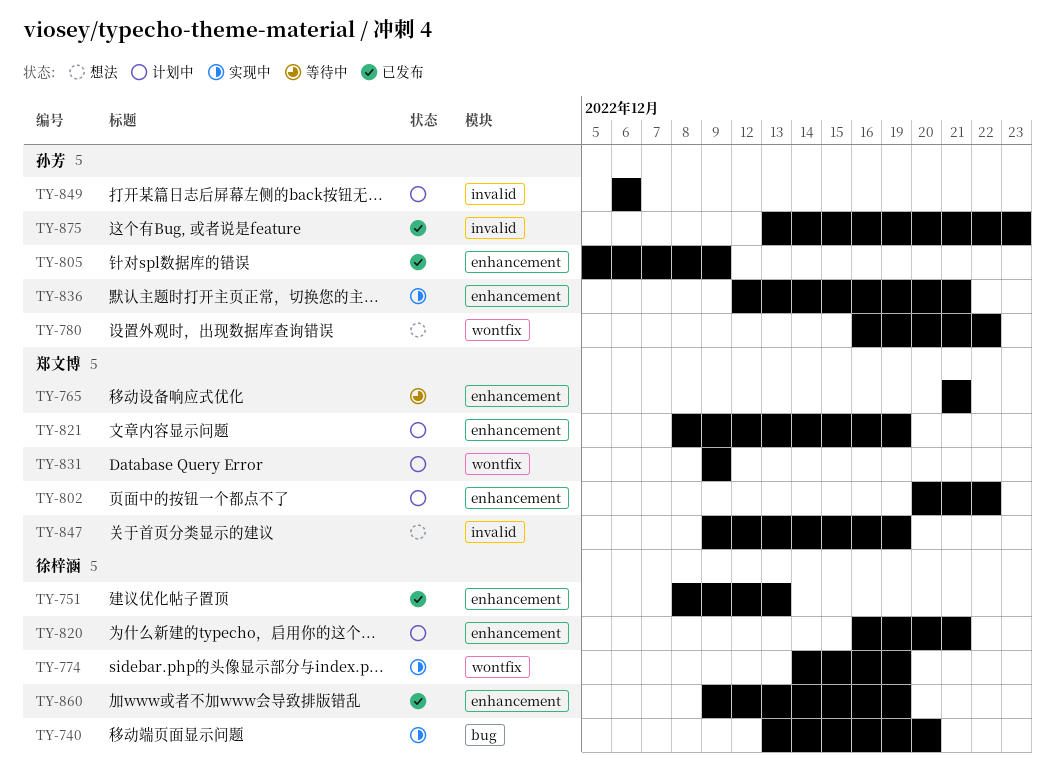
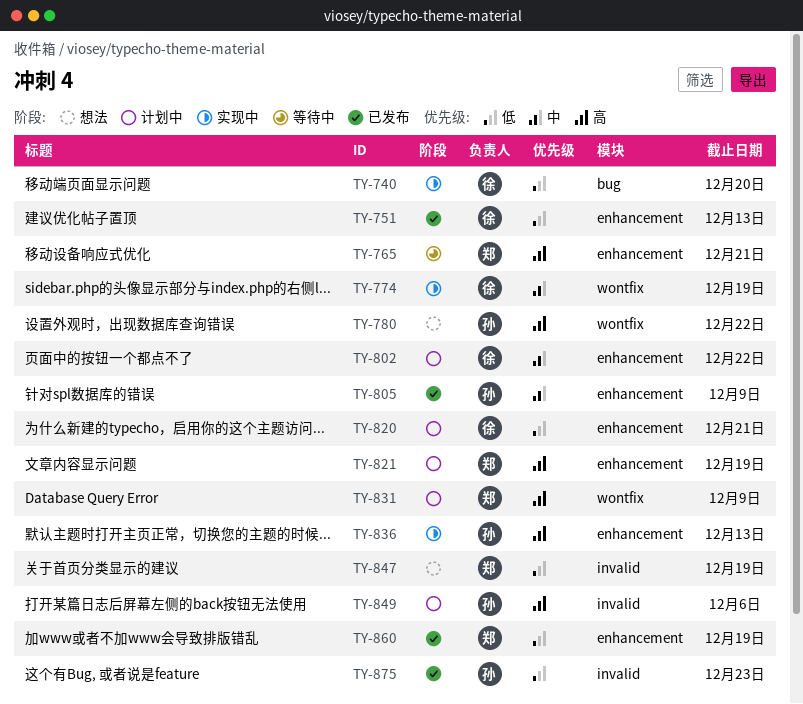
TY-802, owner: 郑文博 -> 徐梓涵
TY-836, due: Dec 21 -> Dec 13
TY-860, owner: 徐梓涵 -> 郑文博

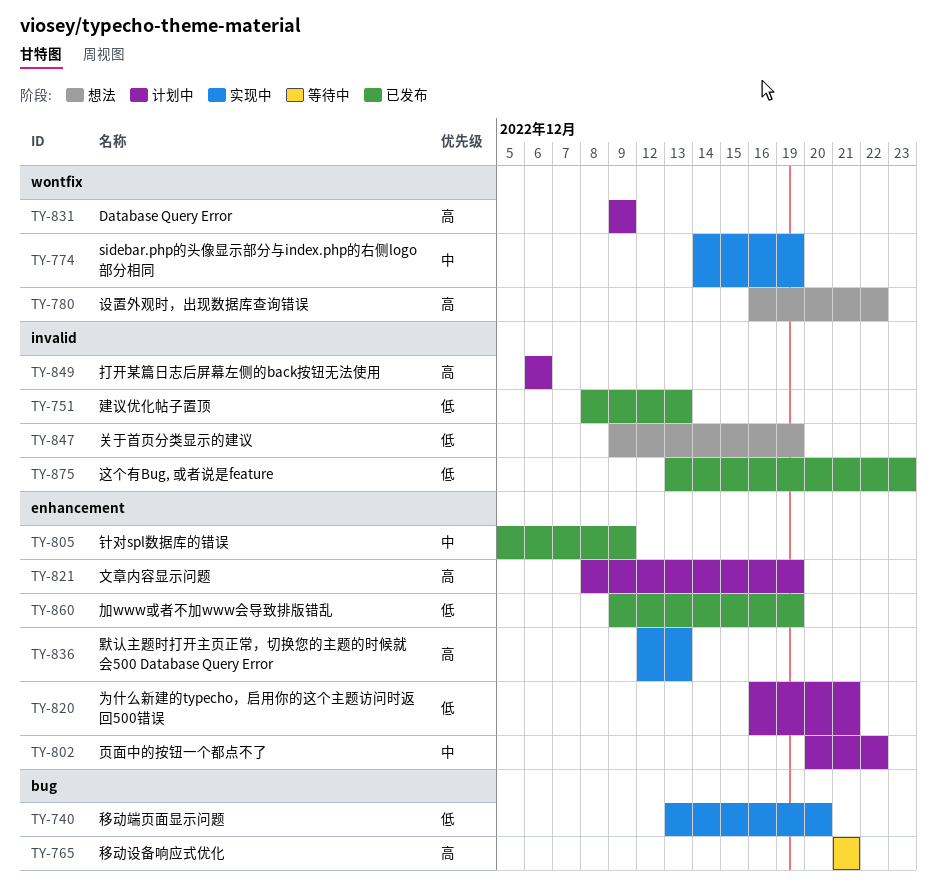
TY-751, label: enhancement -> invalid
TY-765, label: enhancement -> bug

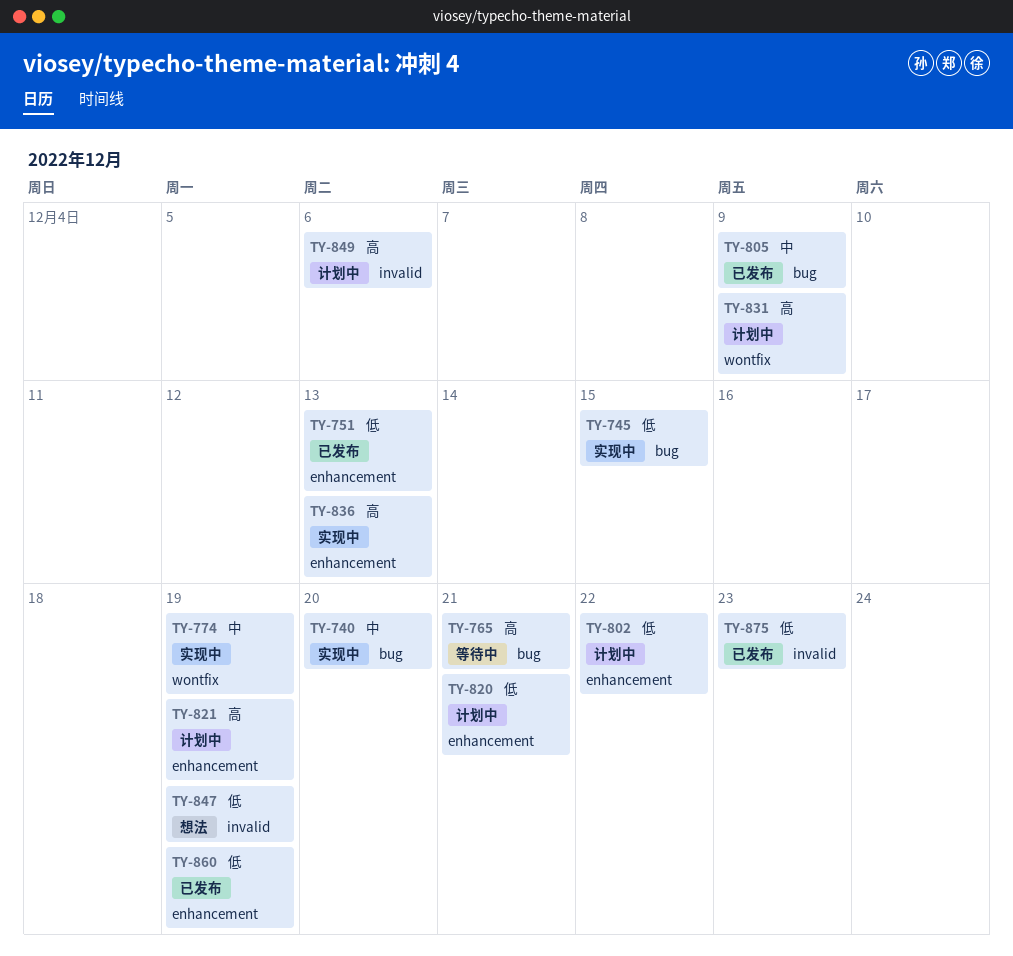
TY-740, priority: 低 -> 中
TY-745: none -> present
TY-751, label: invalid -> enhancement
TY-780: present -> none
TY-802, priority: 中 -> 低
TY-805, label: enhancement -> bug

